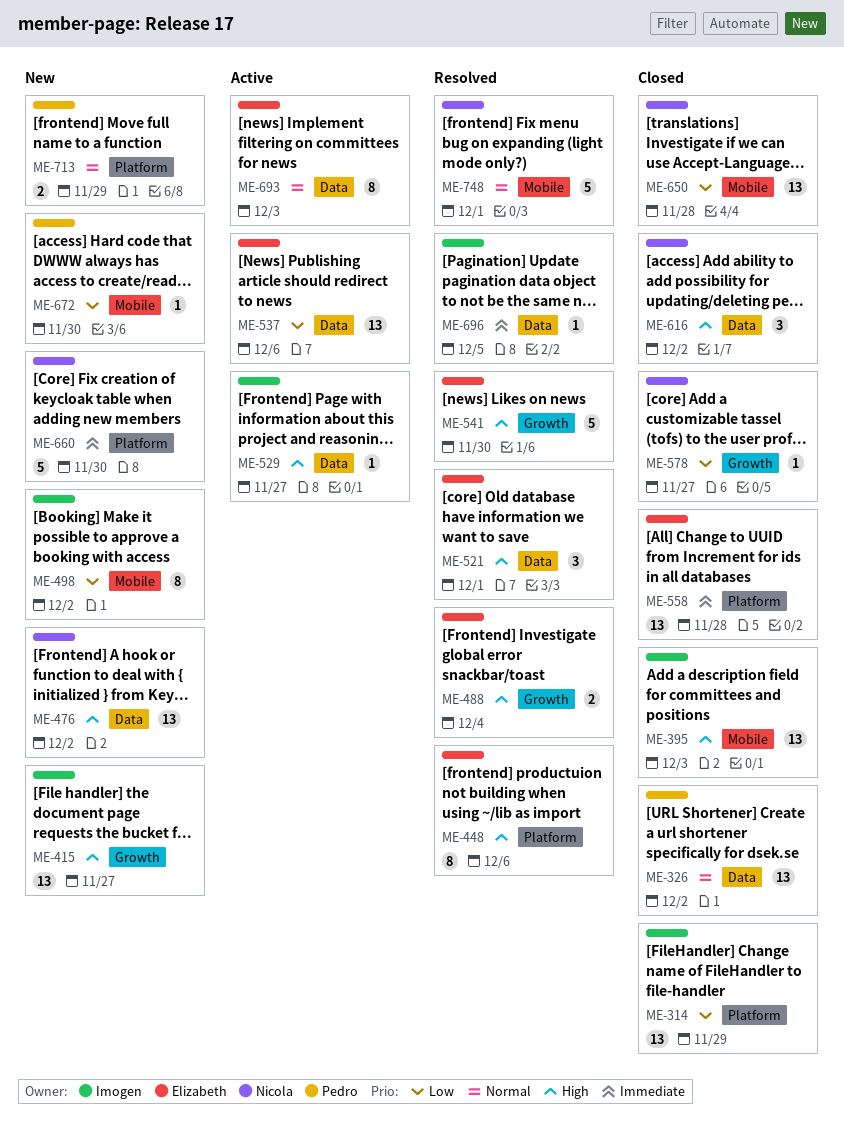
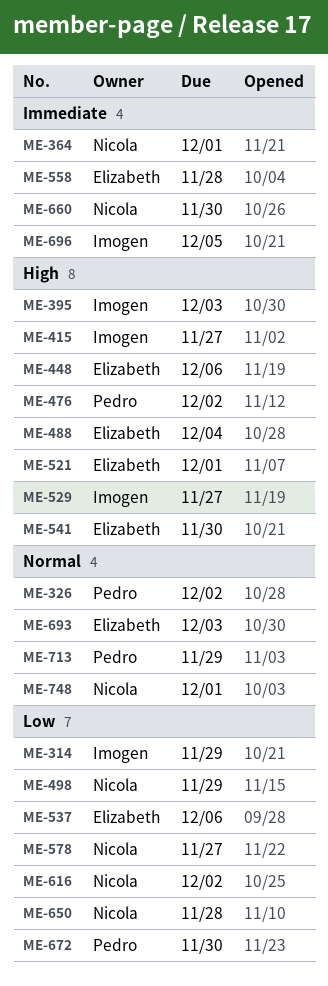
ME-364: none -> present
ME-476, owner: Nicola -> Pedro
ME-498, owner: Imogen -> Nicola
ME-498, due: Dec 2 -> Nov 29
ME-616, priority: High -> Low

